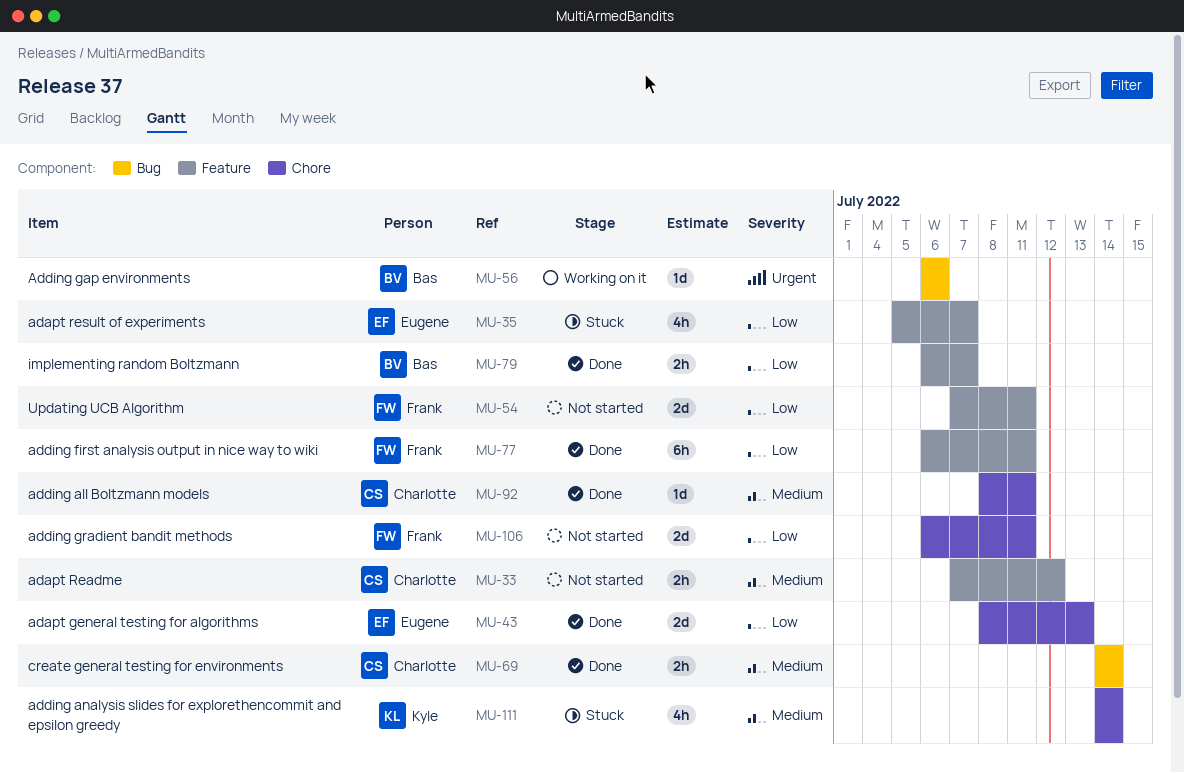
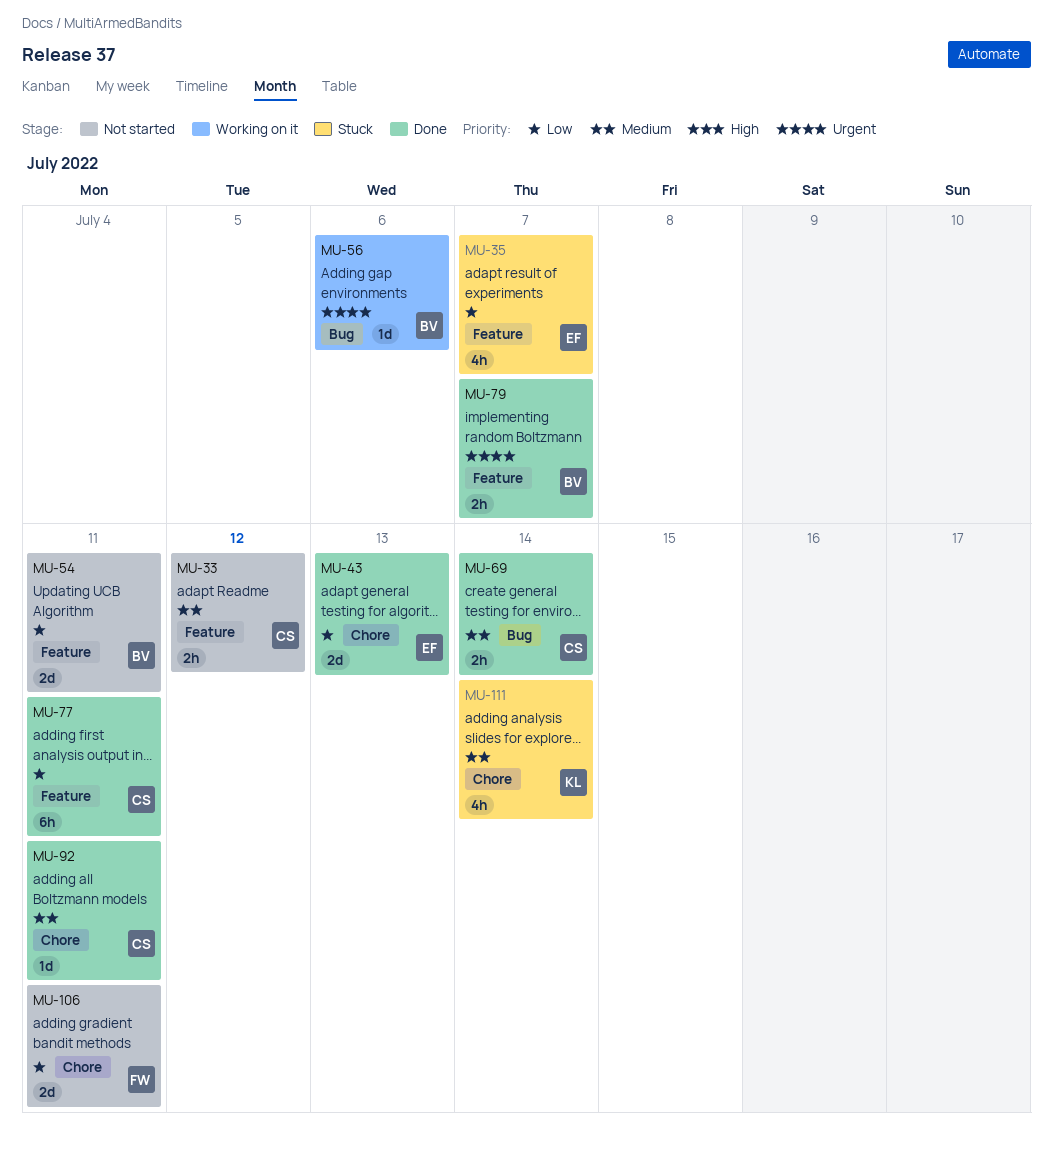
MU-54, owner: Frank -> Bas
MU-77, owner: Frank -> Charlotte
MU-79, priority: Low -> Urgent

